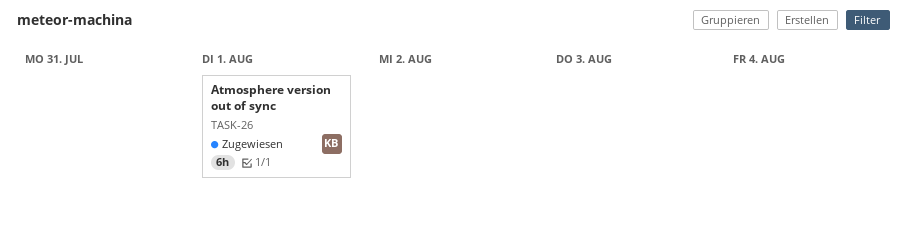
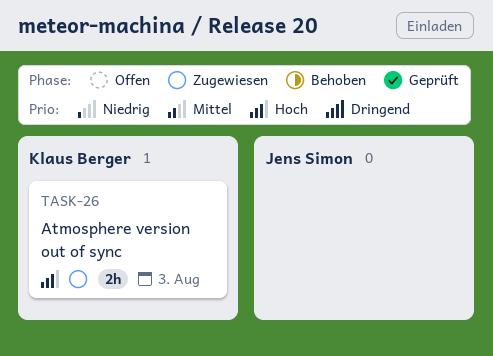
TASK-26, estimate: 6h -> 2h
TASK-26, due: Aug 1 -> Aug 3

